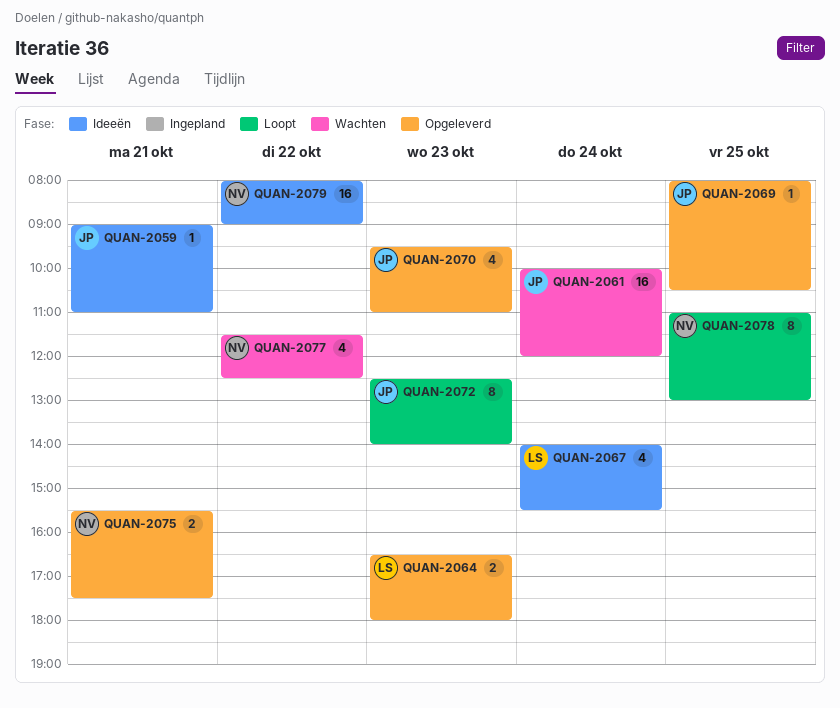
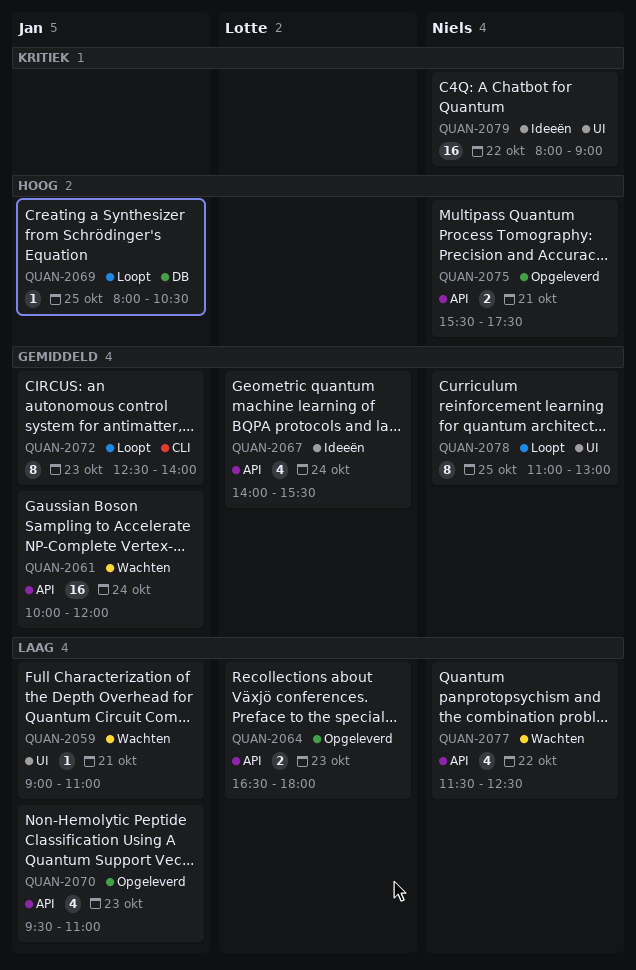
QUAN-2059, status: Ideeën -> Wachten
QUAN-2069, status: Opgeleverd -> Loopt

